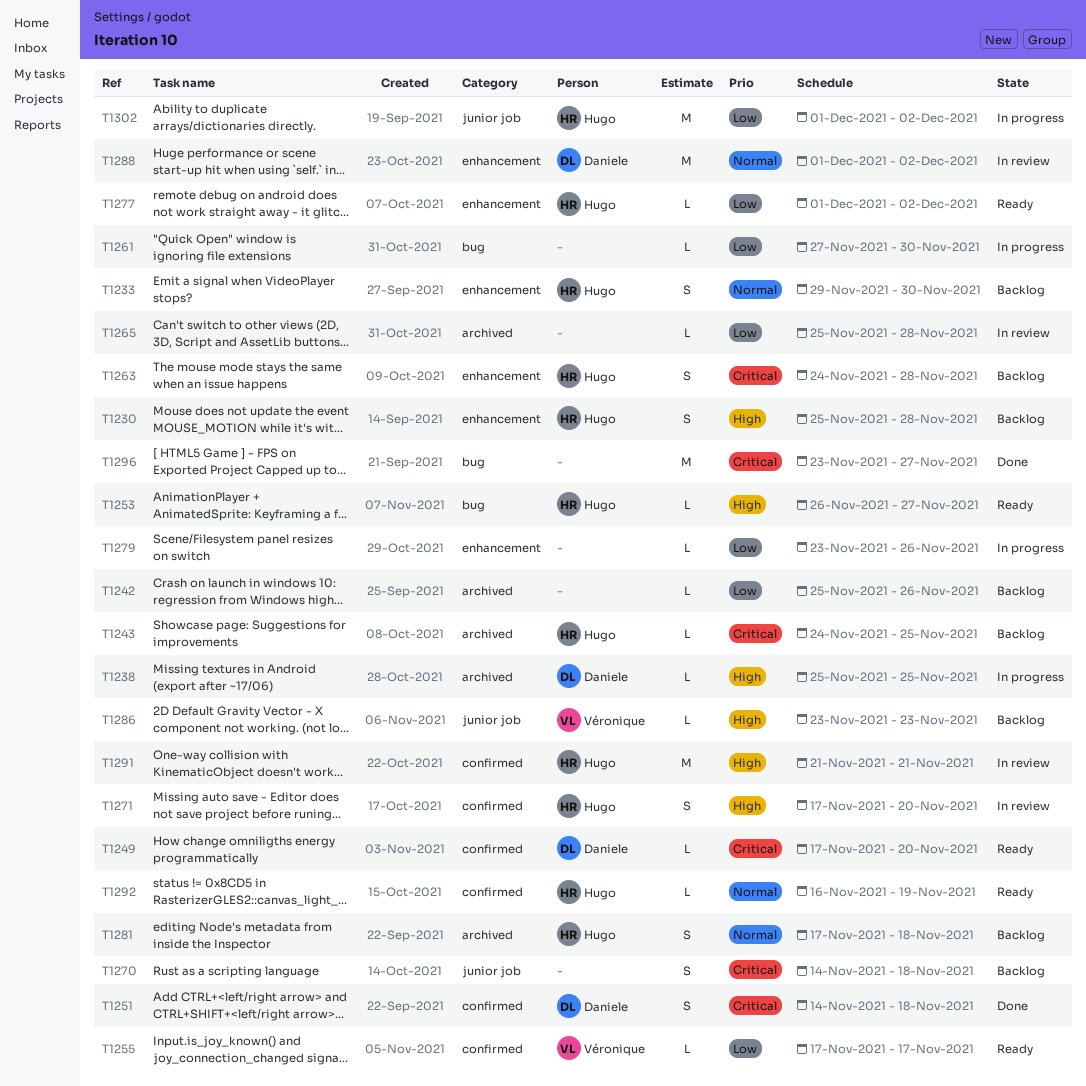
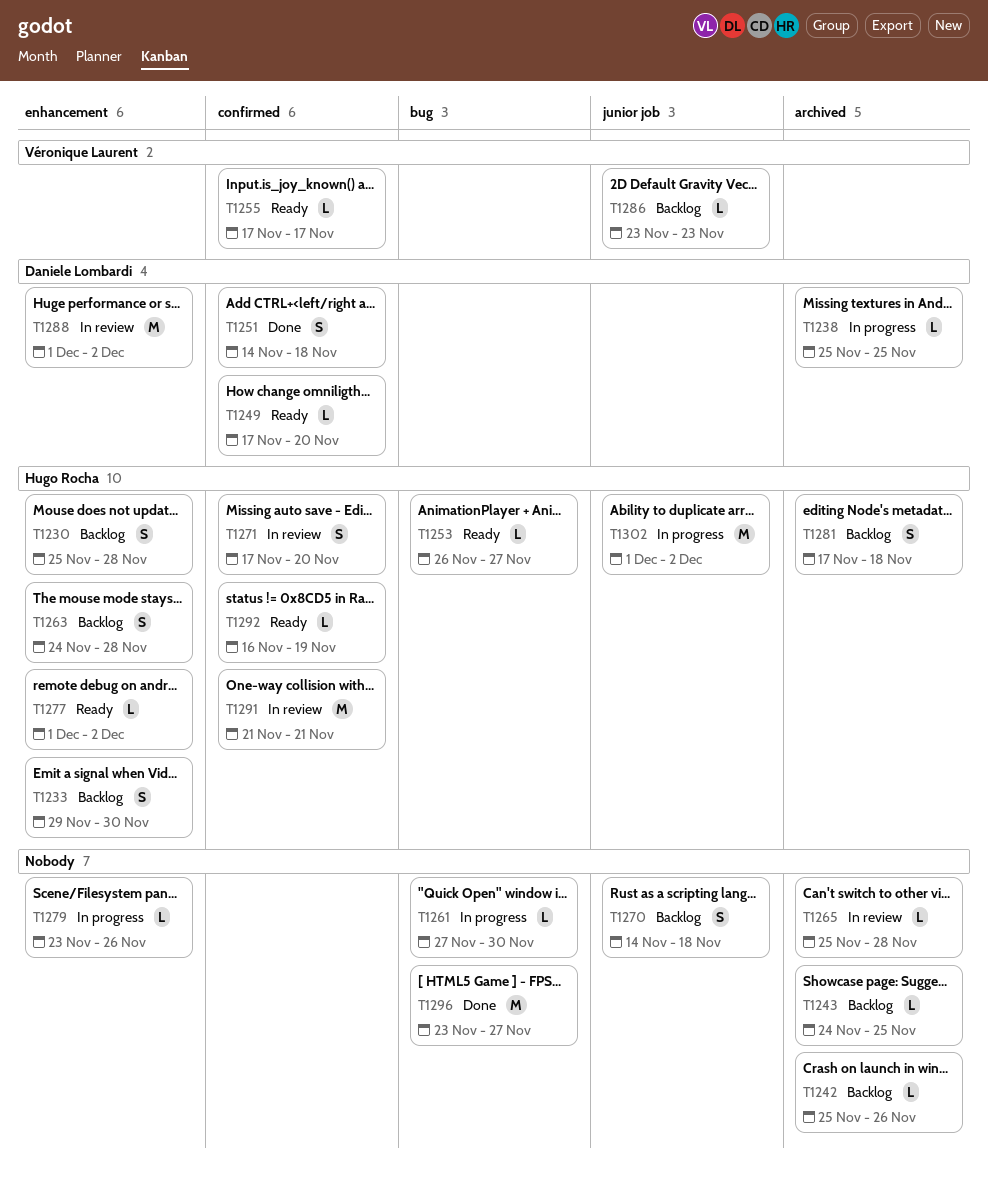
T1243, owner: Hugo Rocha -> none

